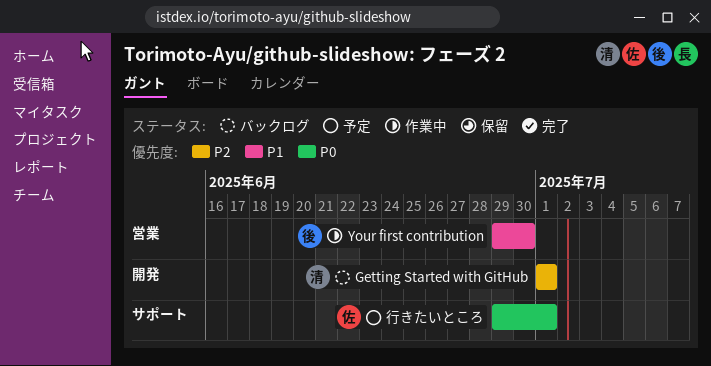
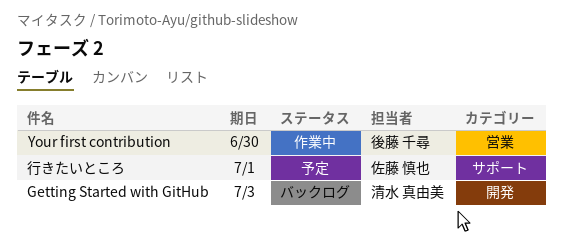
Getting Started with GitHub, due: Jul 1 -> Jul 3

